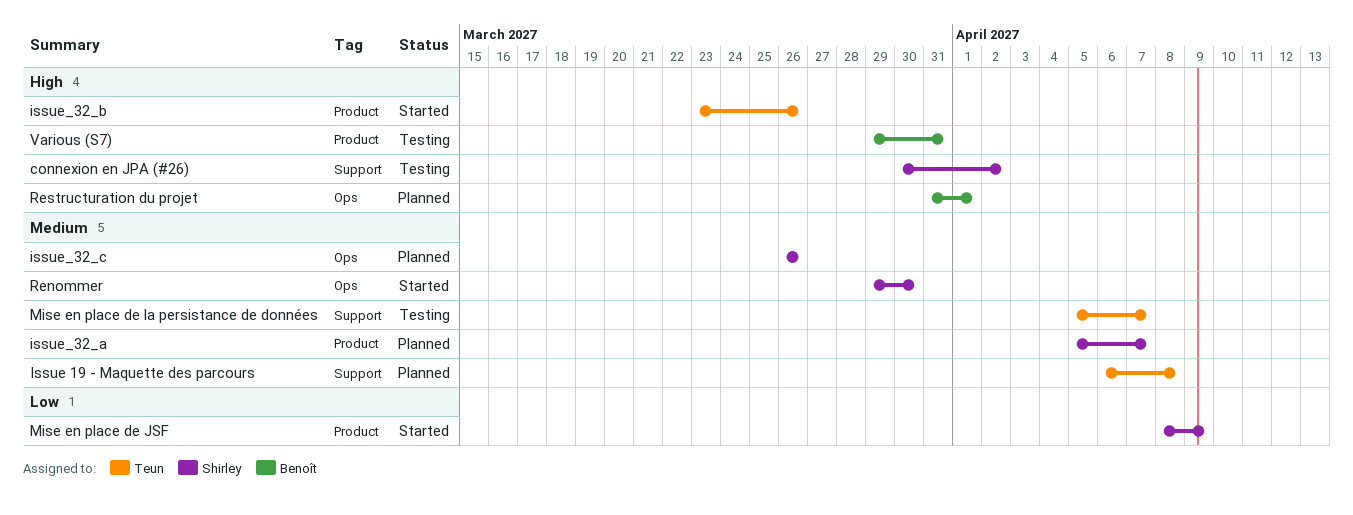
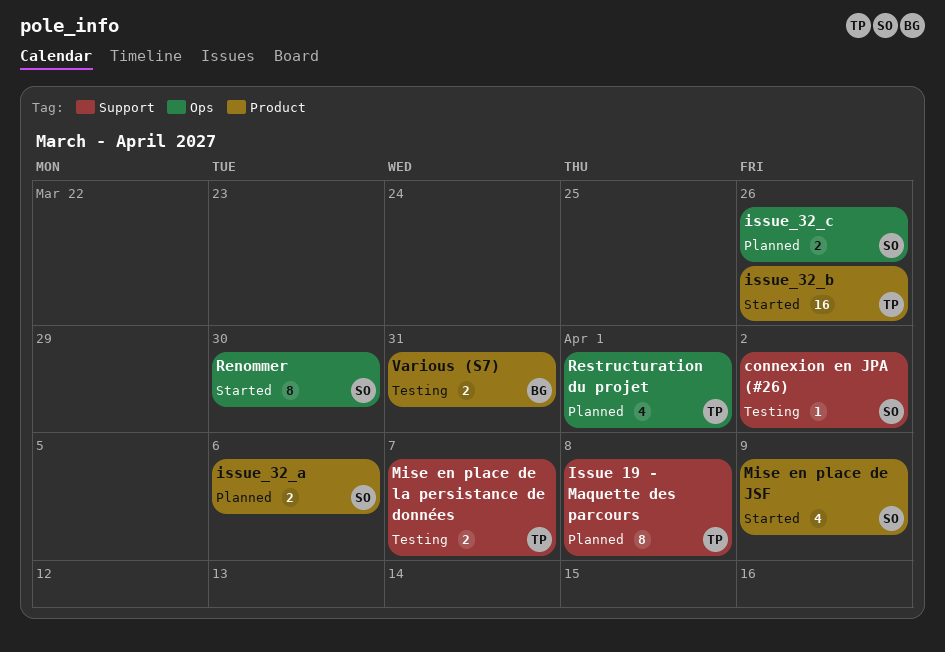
issue_32_a, due: Apr 7 -> Apr 6
Restructuration du projet, owner: Benoît -> Teun

